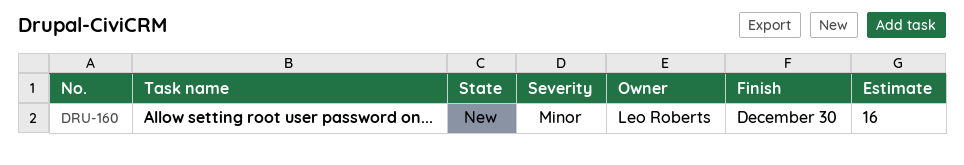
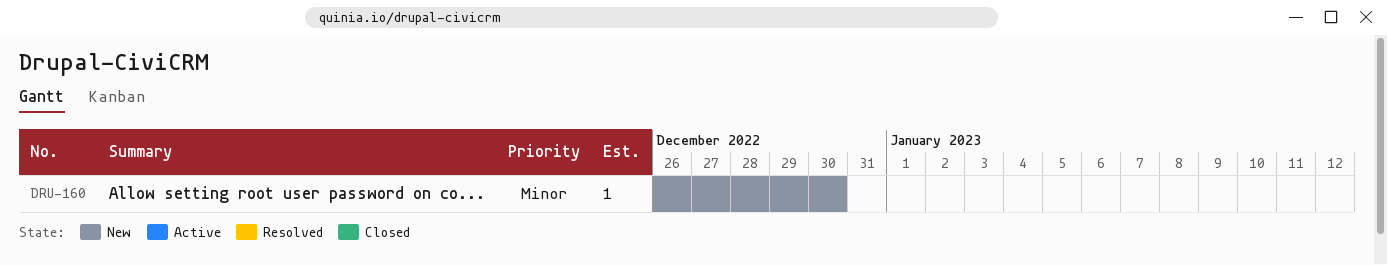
DRU-160, estimate: 16 -> 1

